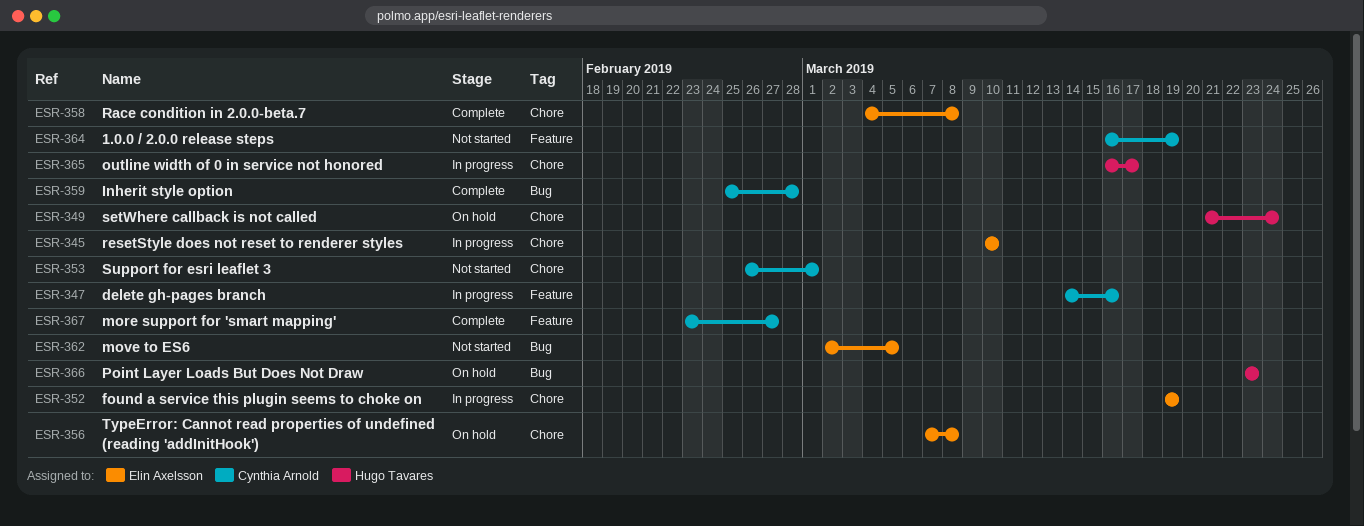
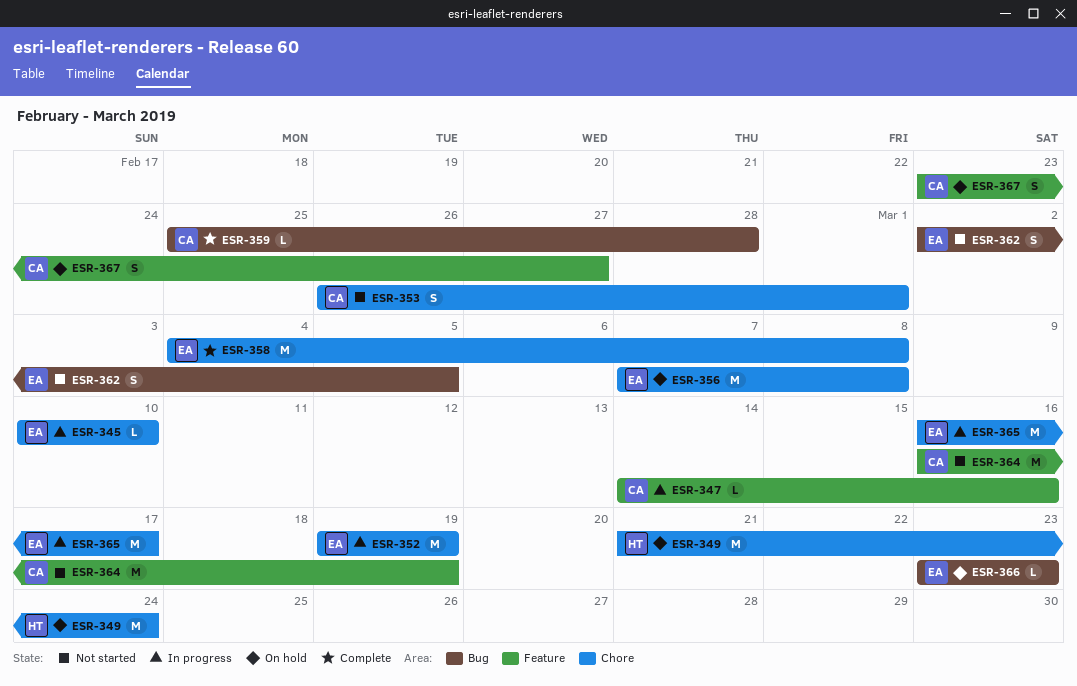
ESR-365, owner: Hugo Tavares -> Elin Axelsson
ESR-366, owner: Hugo Tavares -> Elin Axelsson
ESR-367, status: Complete -> On hold

